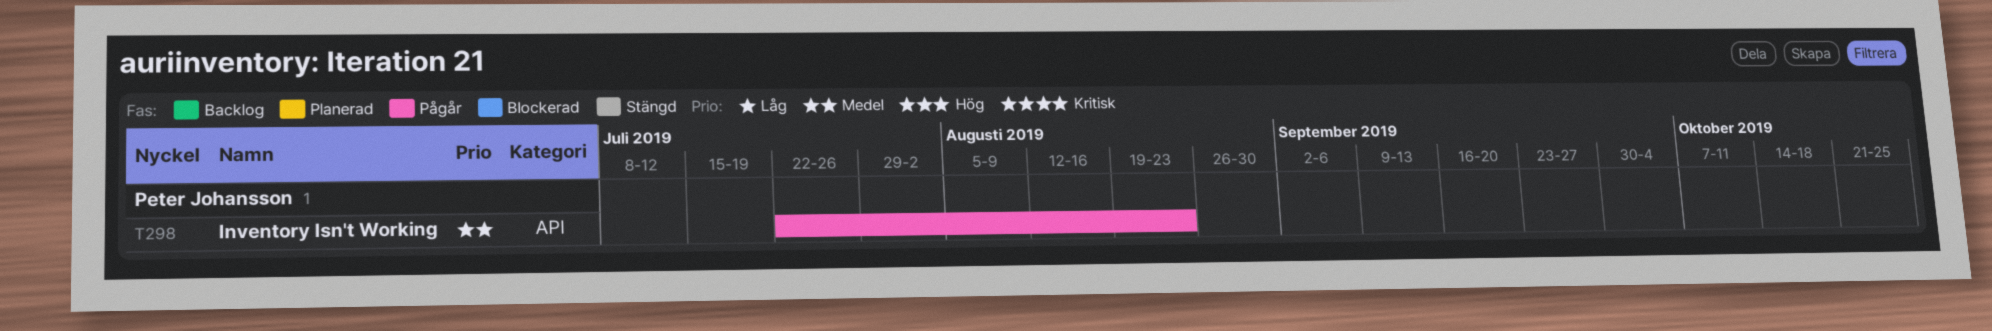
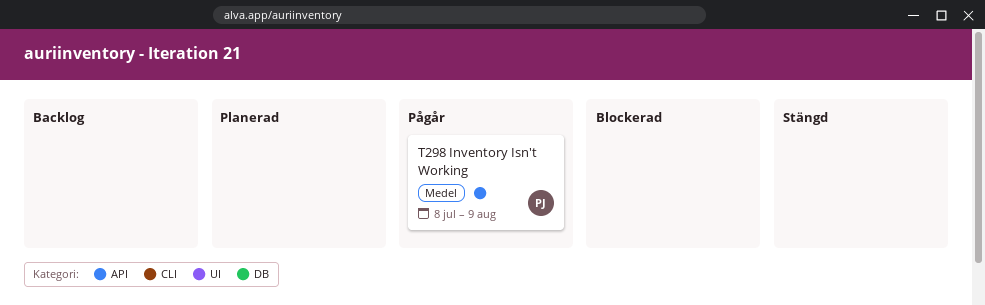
T298, start: Jul 22 -> Jul 8
T298, due: Aug 23 -> Aug 9

